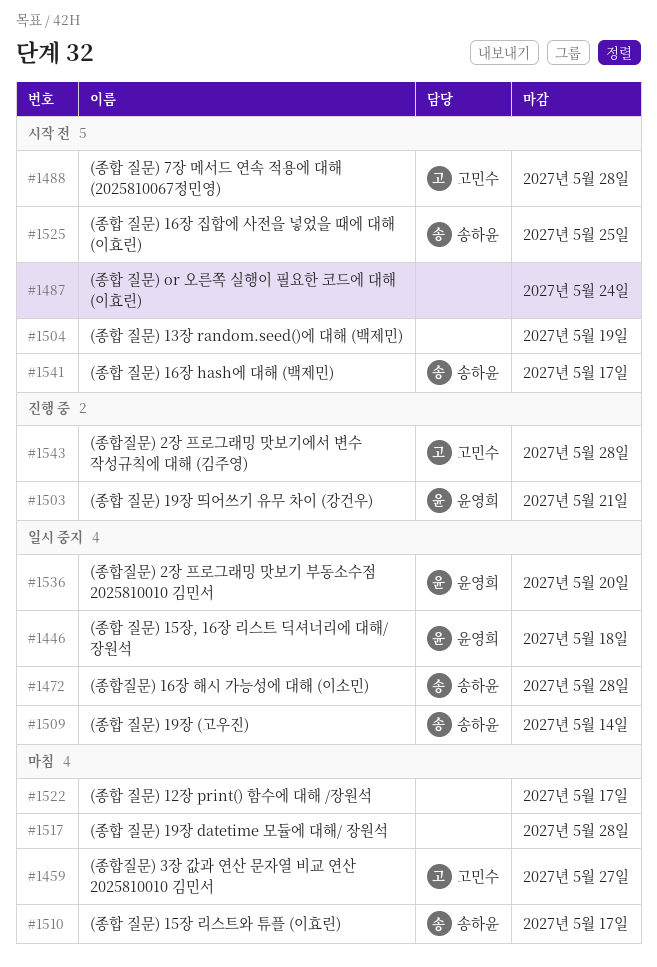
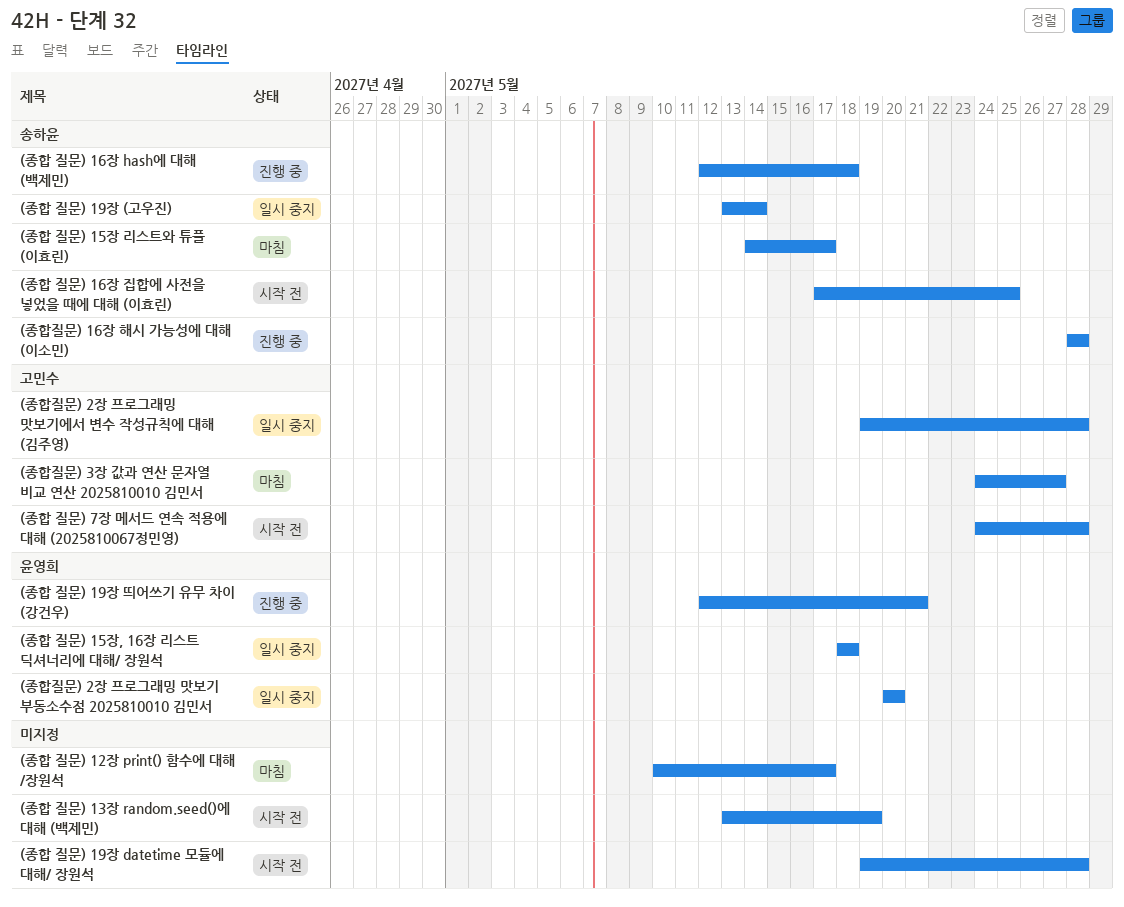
(종합 질문) 16장 hash에 대해 (백제민), status: 시작 전 -> 진행 중
(종합 질문) 16장 hash에 대해 (백제민), due: May 17 -> May 18
(종합 질문) 19장 datetime 모듈에 대해/ 장원석, status: 마침 -> 시작 전
(종합 질문) or 오른쪽 실행이 필요한 코드에 대해 (이효린): present -> none
(종합질문) 16장 해시 가능성에 대해 (이소민), status: 일시 중지 -> 진행 중
(종합질문) 2장 프로그래밍 맛보기에서 변수 작성규칙에 대해 (김주영), status: 진행 중 -> 일시 중지

